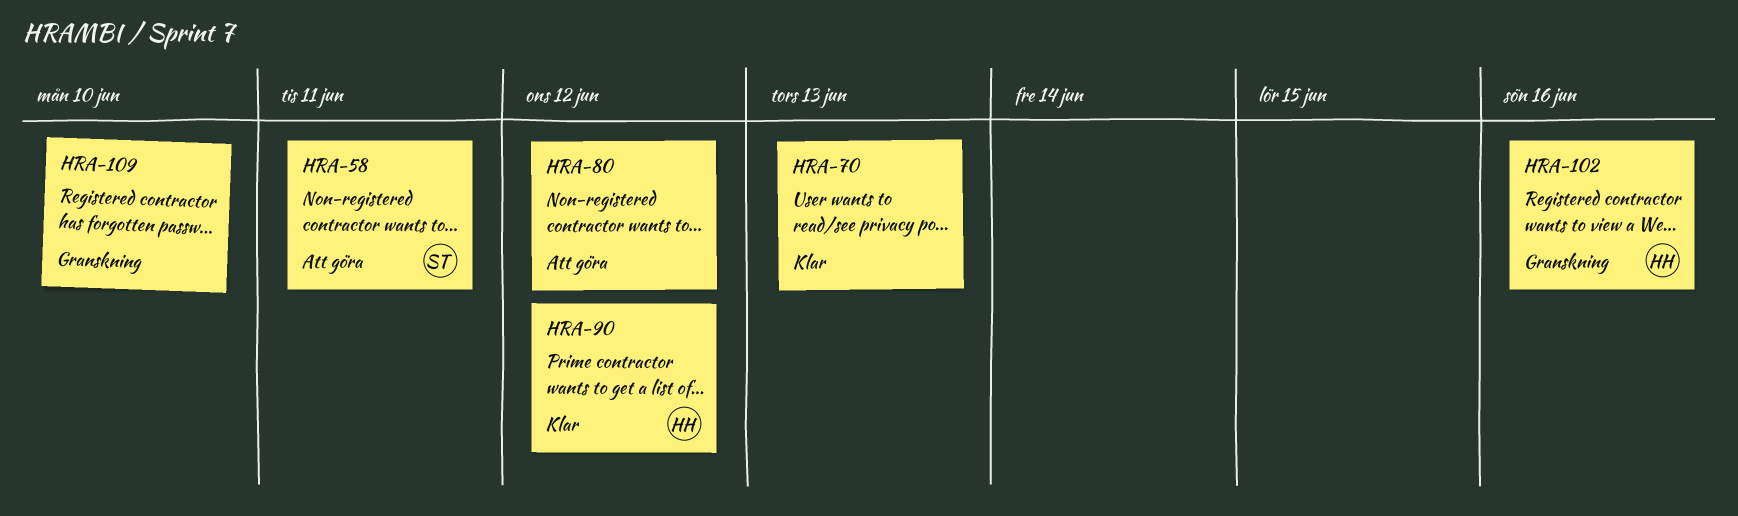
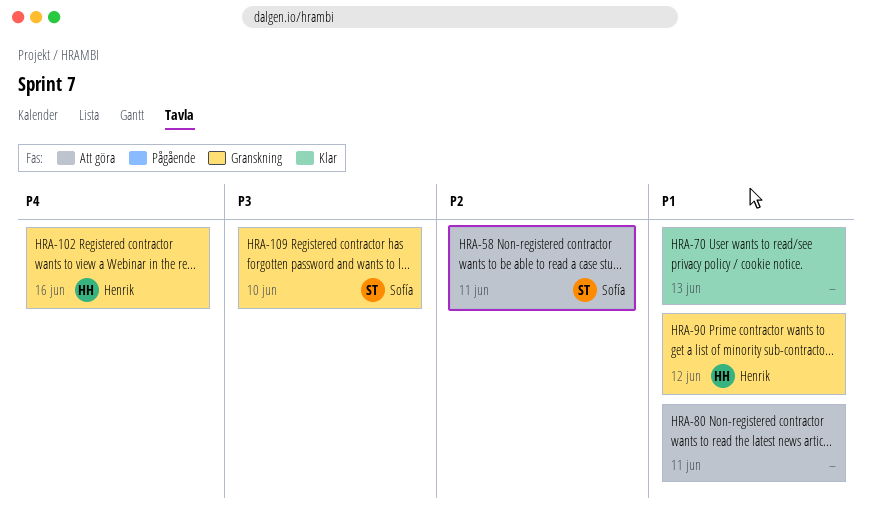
HRA-80, due: Jun 12 -> Jun 11
HRA-90, status: Klar -> Granskning
HRA-109, owner: none -> Sofía

